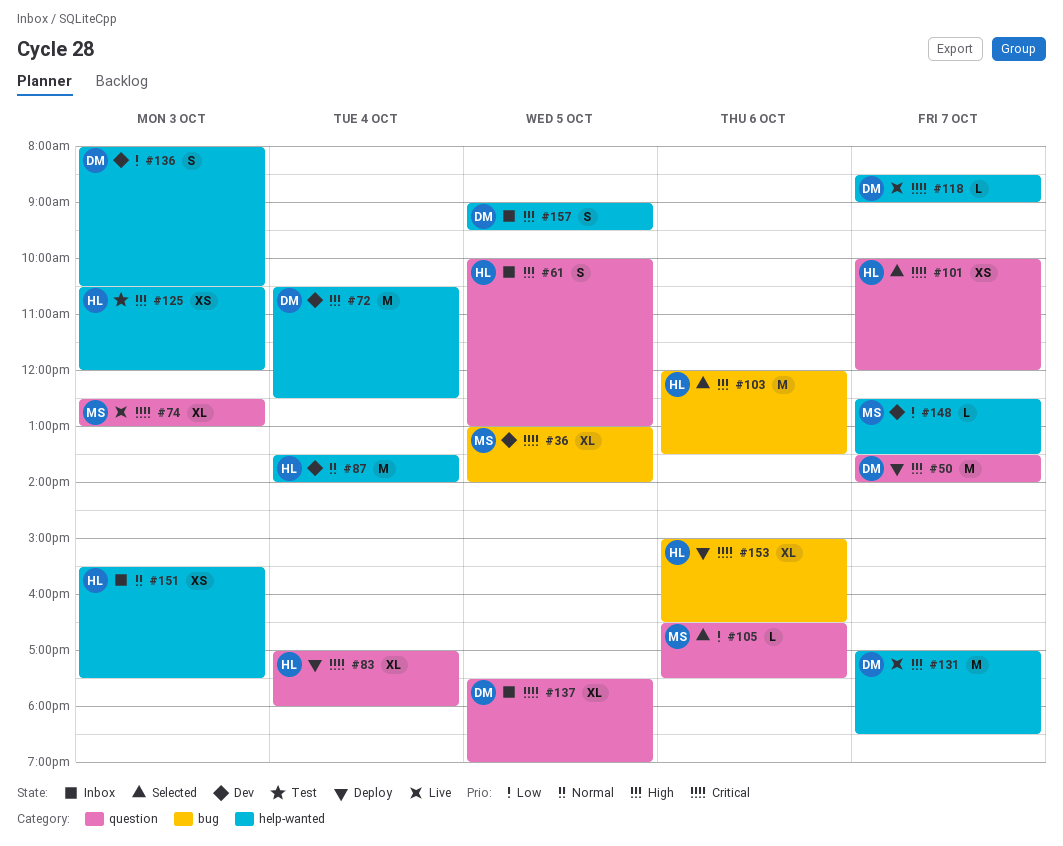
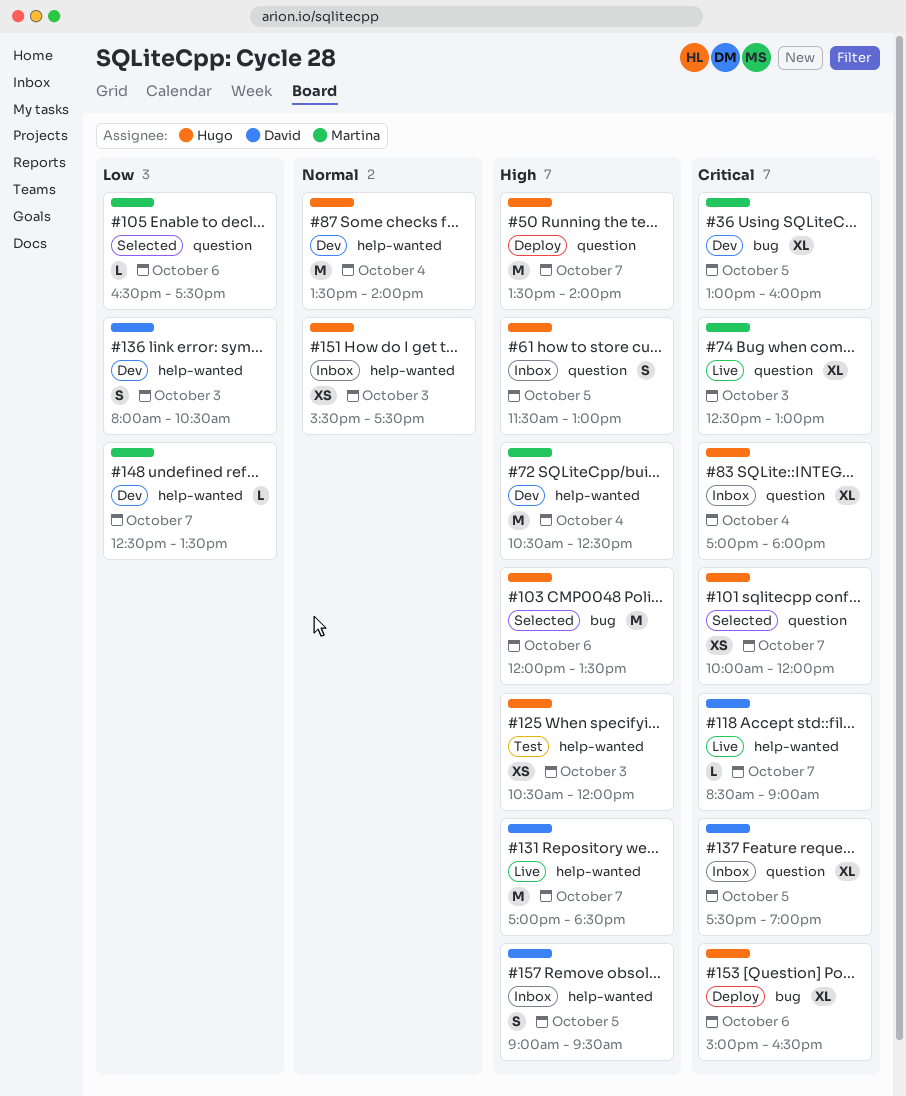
#36, ends: 14:00 -> 16:00
#50, owner: David -> Hugo
#61, begins: 10:00 -> 11:30
#72, owner: David -> Martina
#83, status: Deploy -> Inbox

